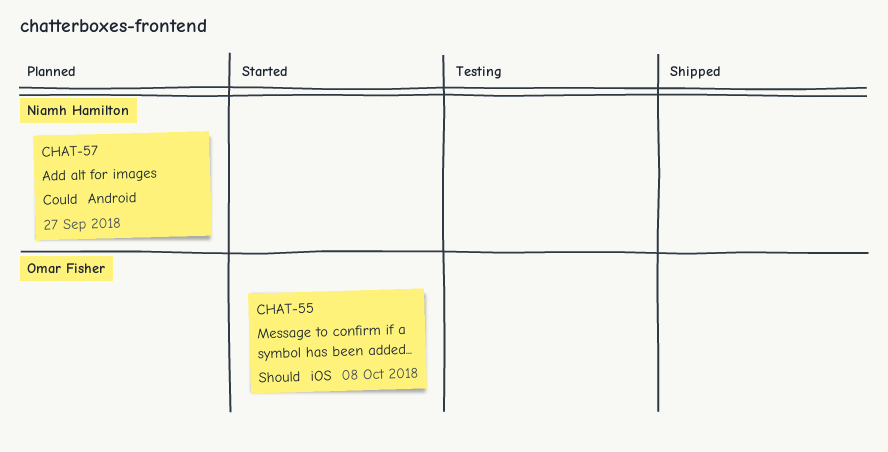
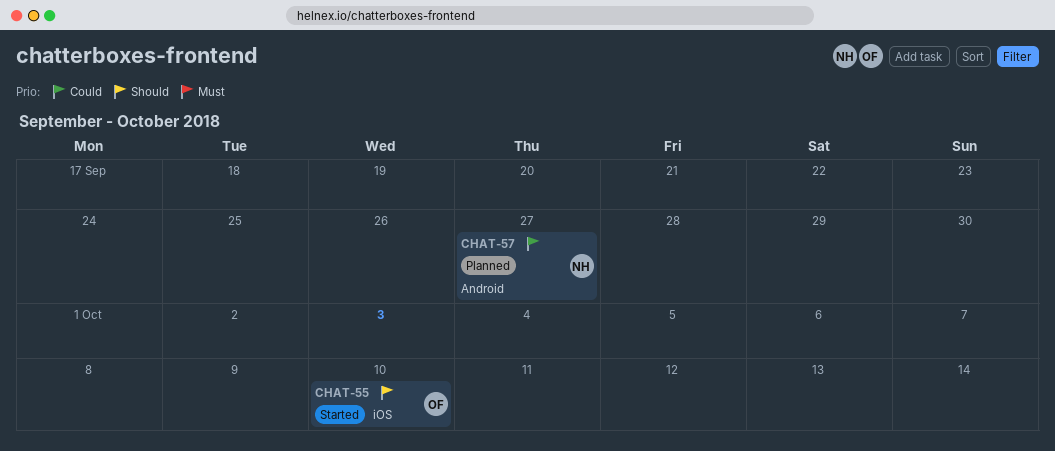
CHAT-55, due: Oct 8 -> Oct 10

